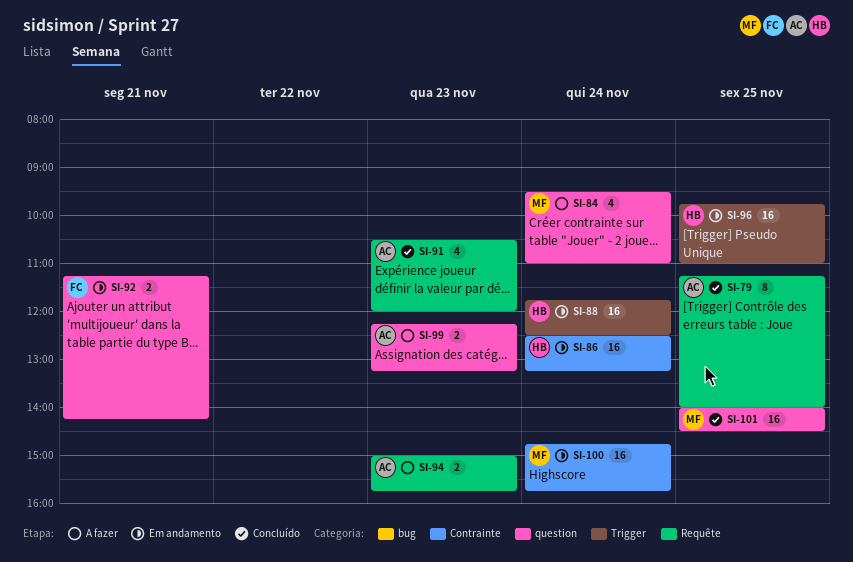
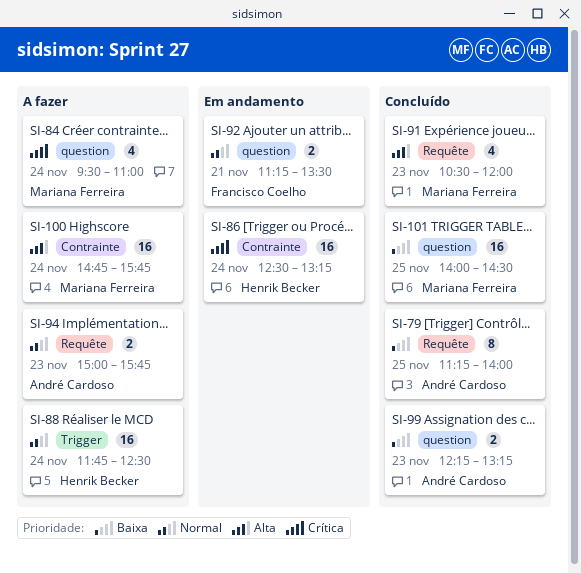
SI-88, status: Em andamento -> A fazer
SI-91, owner: André Cardoso -> Mariana Ferreira
SI-92, ends: 14:15 -> 13:30
SI-96: present -> none
SI-99, status: A fazer -> Concluído
SI-100, status: Em andamento -> A fazer

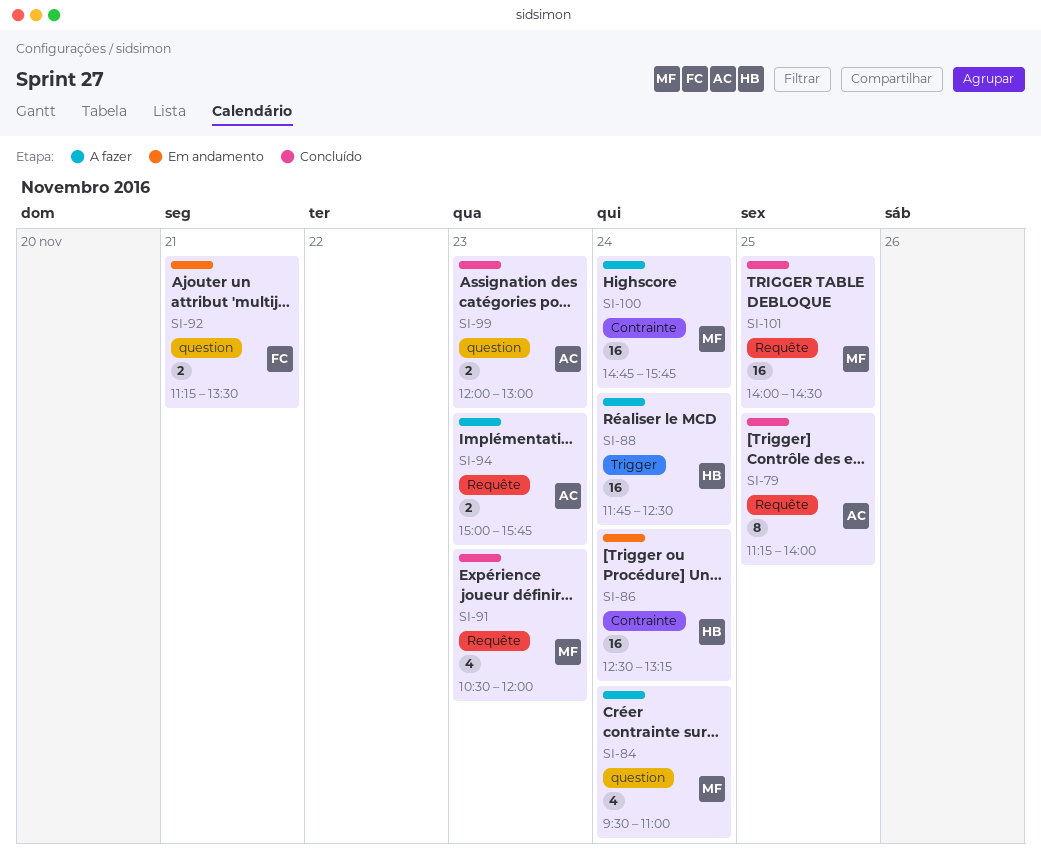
SI-99, begins: 12:15 -> 12:00
SI-99, ends: 13:15 -> 13:00
SI-101, label: question -> Requête

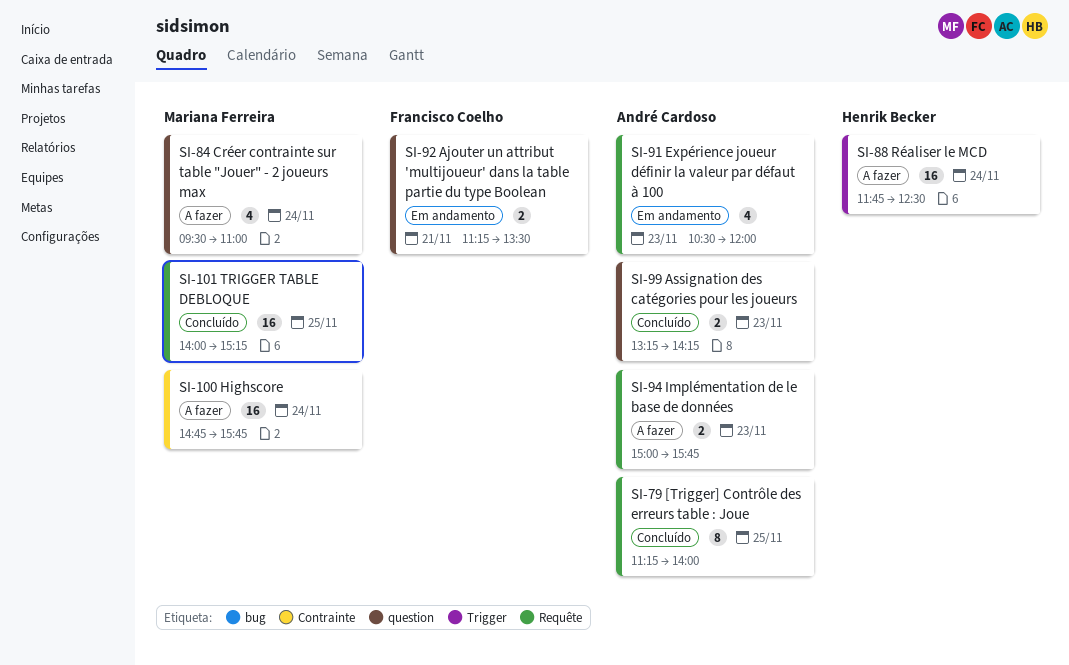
SI-86: present -> none
SI-91, status: Concluído -> Em andamento
SI-91, owner: Mariana Ferreira -> André Cardoso
SI-99, begins: 12:00 -> 13:15
SI-99, ends: 13:00 -> 14:15
SI-101, ends: 14:30 -> 15:15

